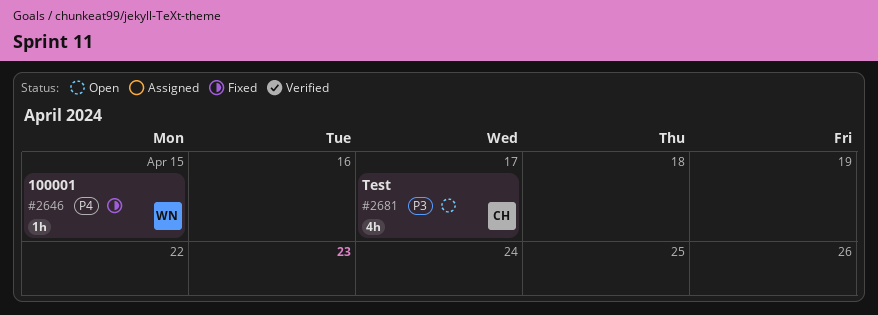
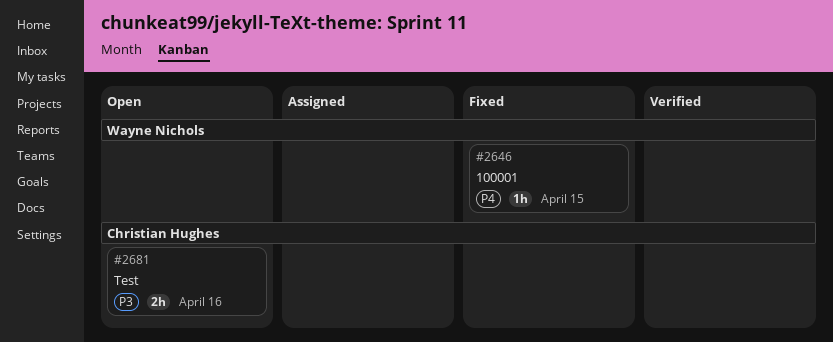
#2681, estimate: 4h -> 2h
#2681, due: Apr 17 -> Apr 16

